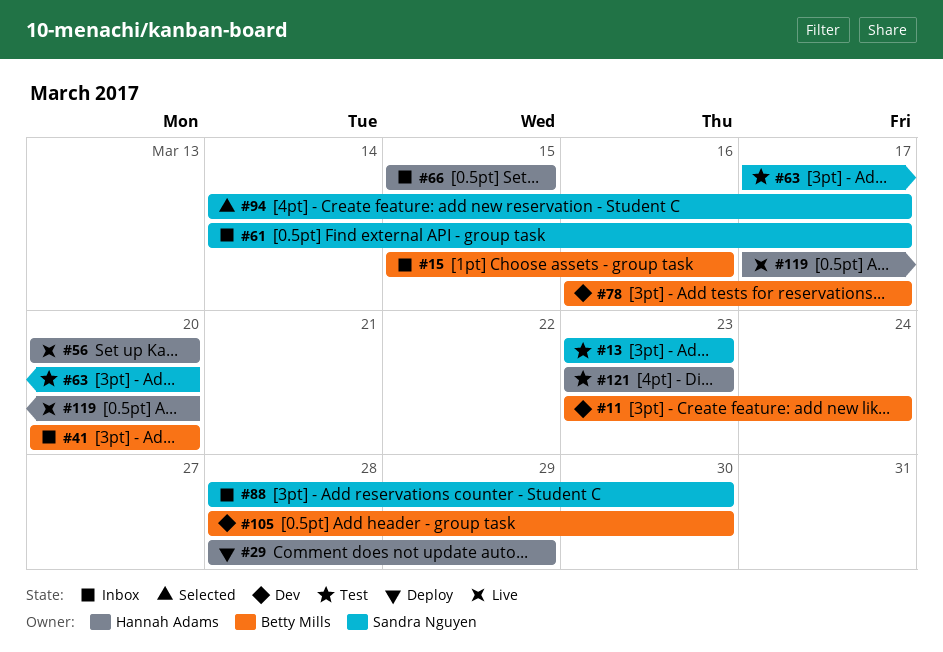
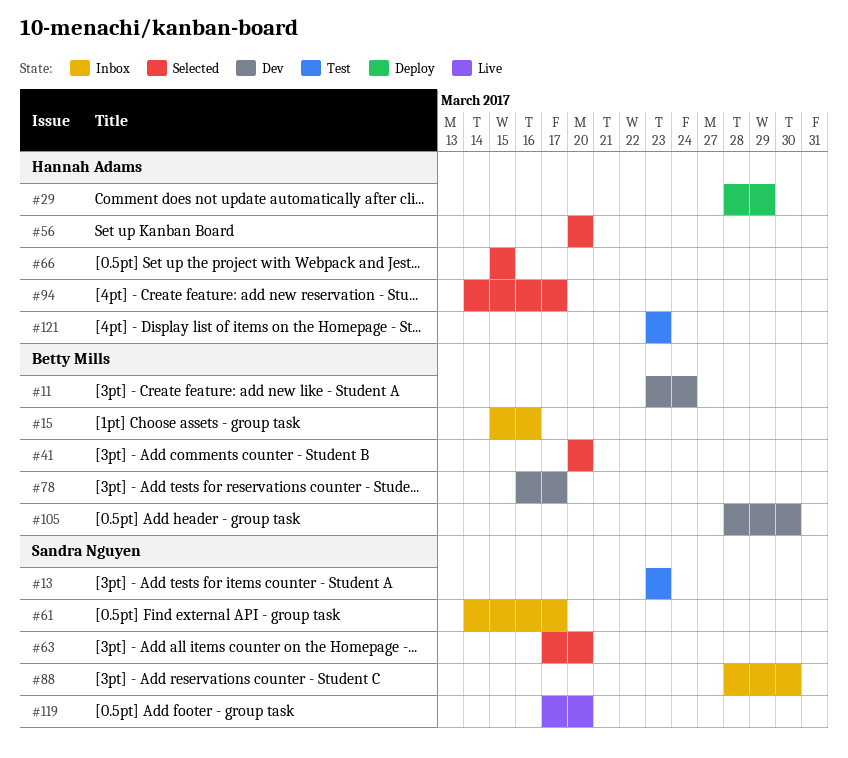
#41, status: Inbox -> Selected
#56, status: Live -> Selected
#63, status: Test -> Selected
#66, status: Inbox -> Selected
#94, owner: Sandra Nguyen -> Hannah Adams
#119, owner: Hannah Adams -> Sandra Nguyen

